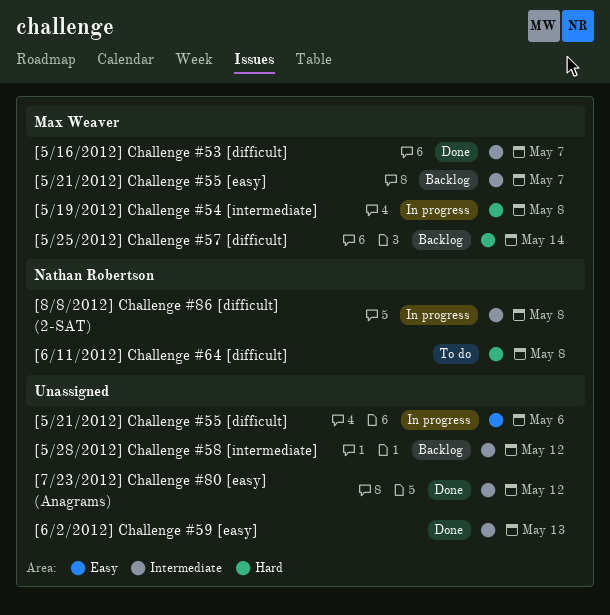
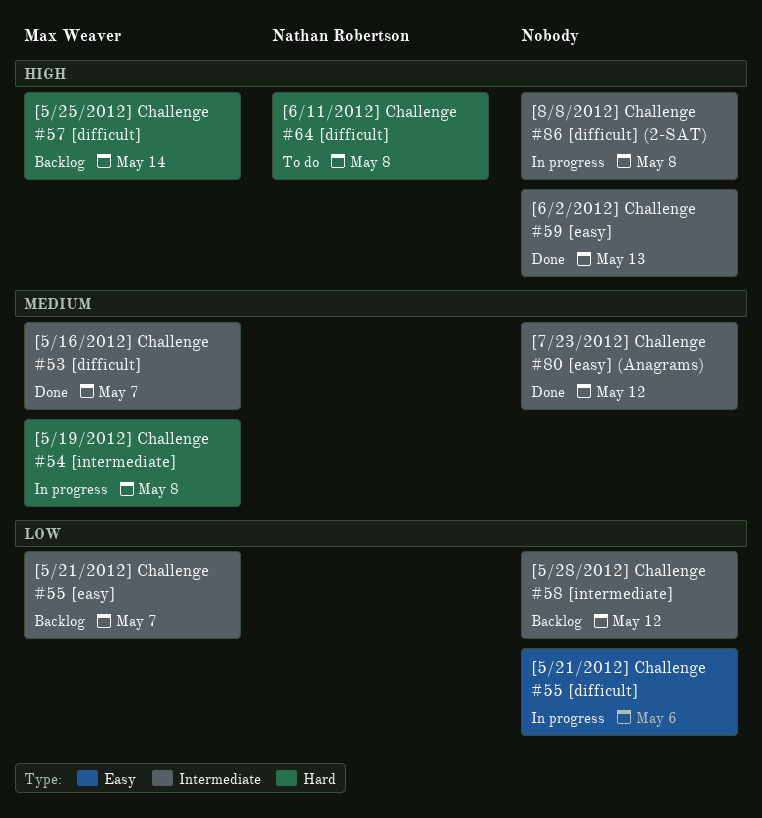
[8/8/2012] Challenge #86 [difficult] (2-SAT), owner: Nathan Robertson -> none

